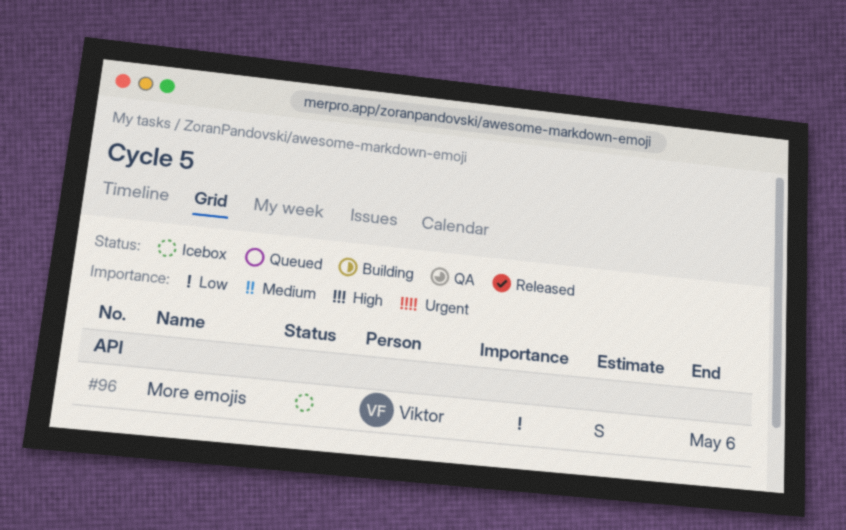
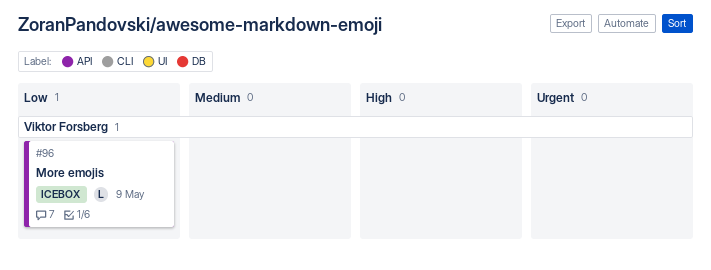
#96, estimate: S -> L
#96, due: May 6 -> May 9

